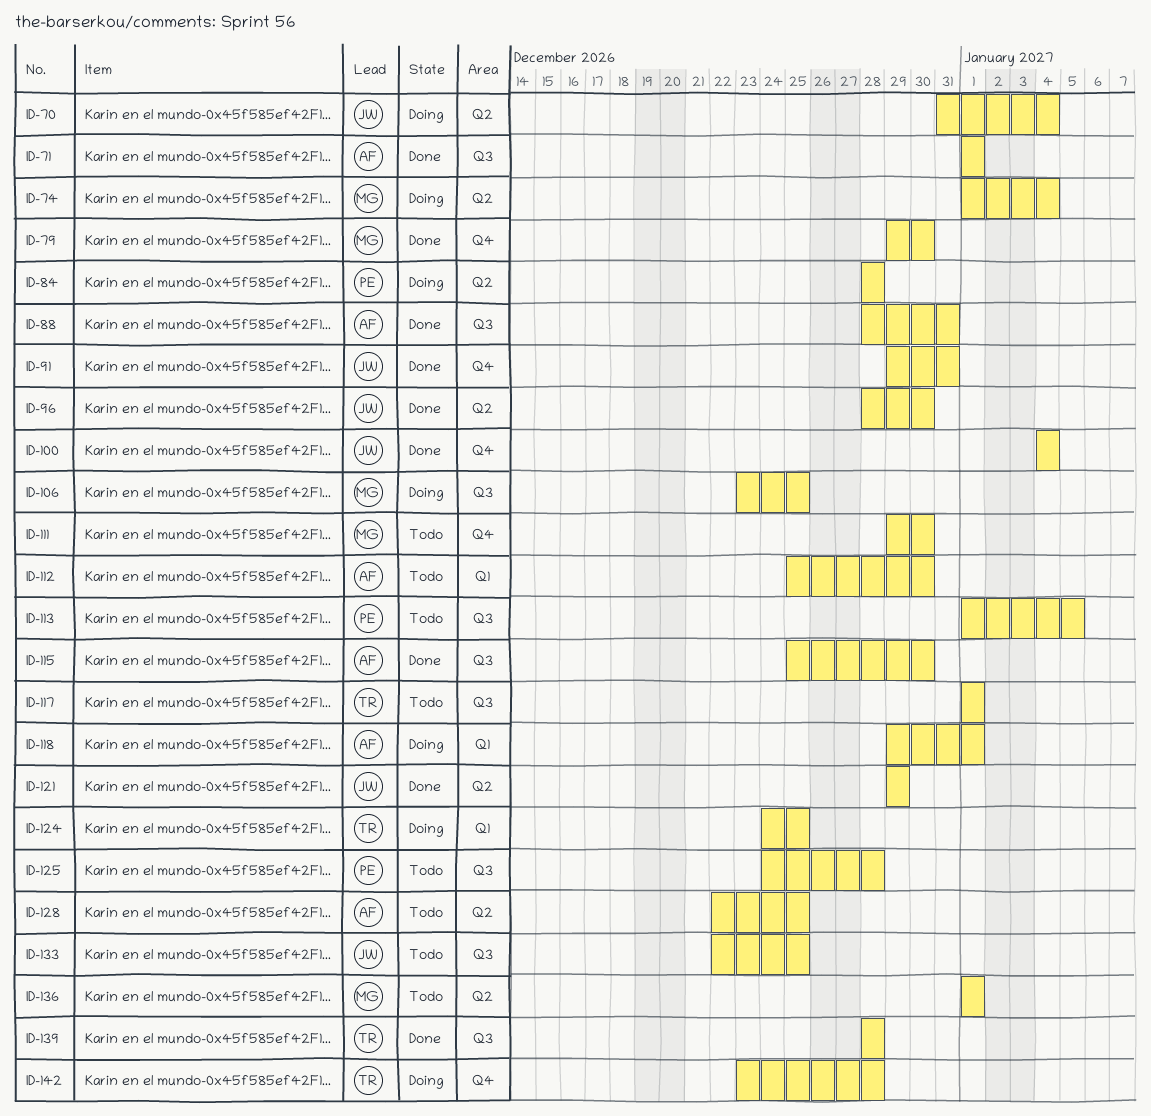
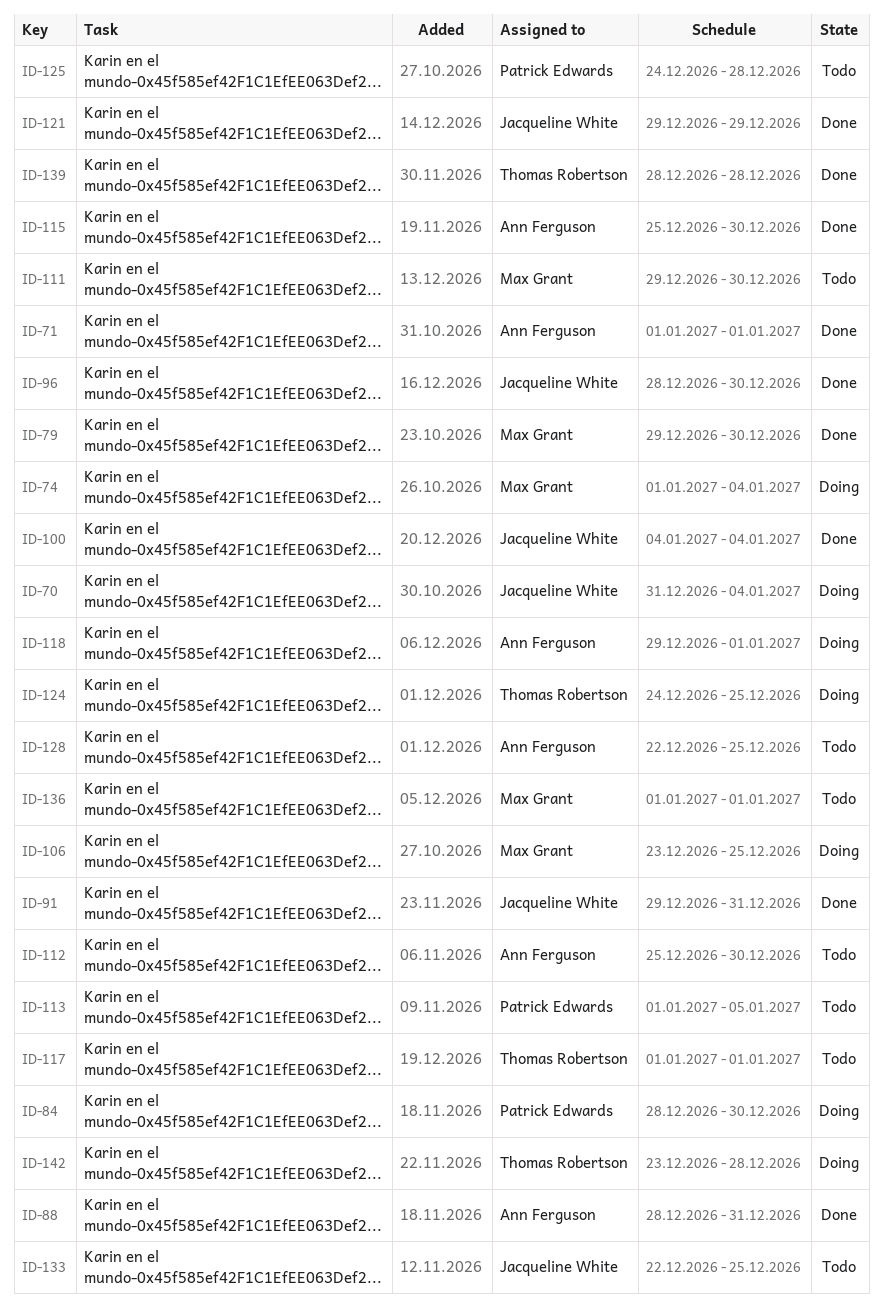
ID-84, due: Dec 28 -> Dec 30

